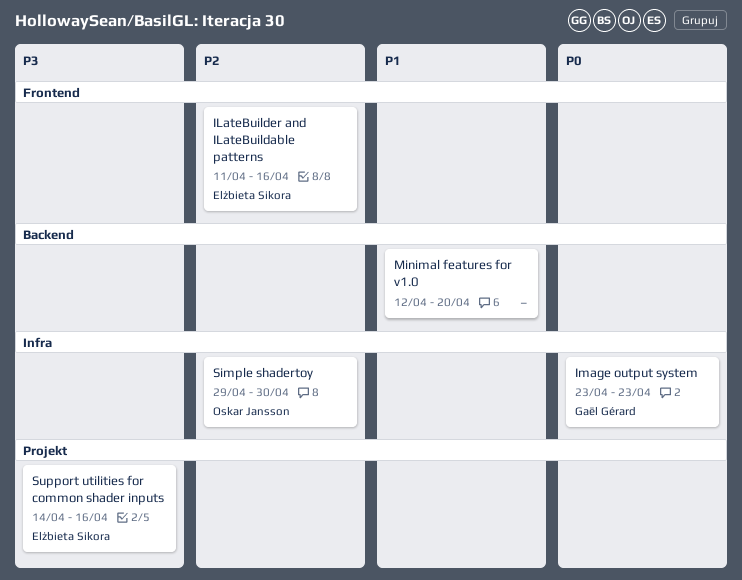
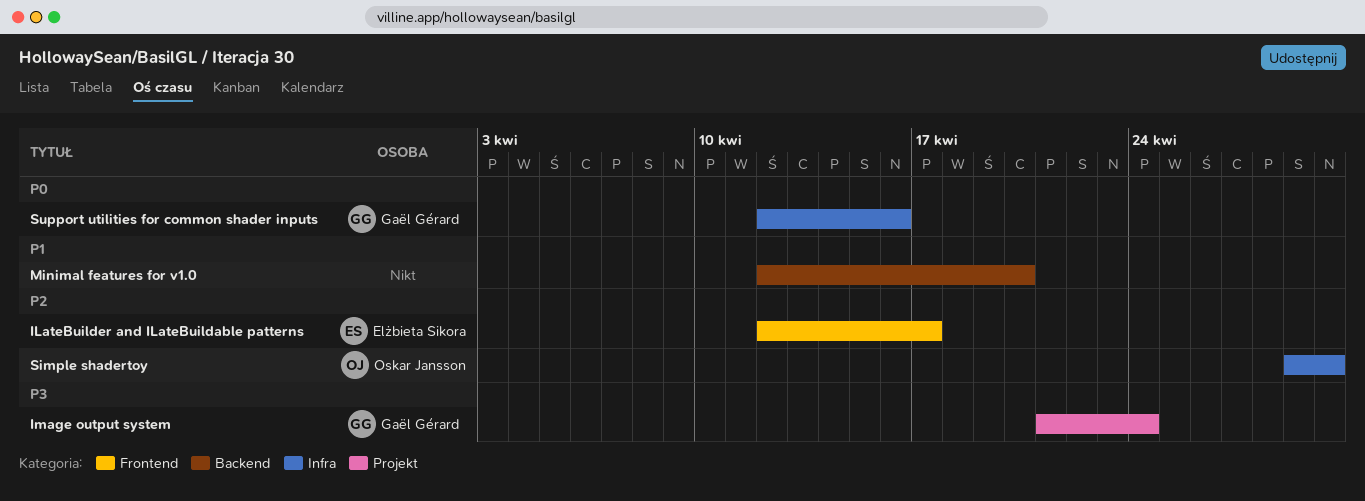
ILateBuilder and ILateBuildable patterns, start: Apr 11 -> Apr 12
ILateBuilder and ILateBuildable patterns, due: Apr 16 -> Apr 17
Image output system, priority: P0 -> P3
Image output system, label: Infra -> Projekt
Image output system, start: Apr 23 -> Apr 21
Image output system, due: Apr 23 -> Apr 24
Support utilities for common shader inputs, owner: Elżbieta Sikora -> Gaël Gérard
Support utilities for common shader inputs, priority: P3 -> P0
Support utilities for common shader inputs, label: Projekt -> Infra
Support utilities for common shader inputs, start: Apr 14 -> Apr 12

